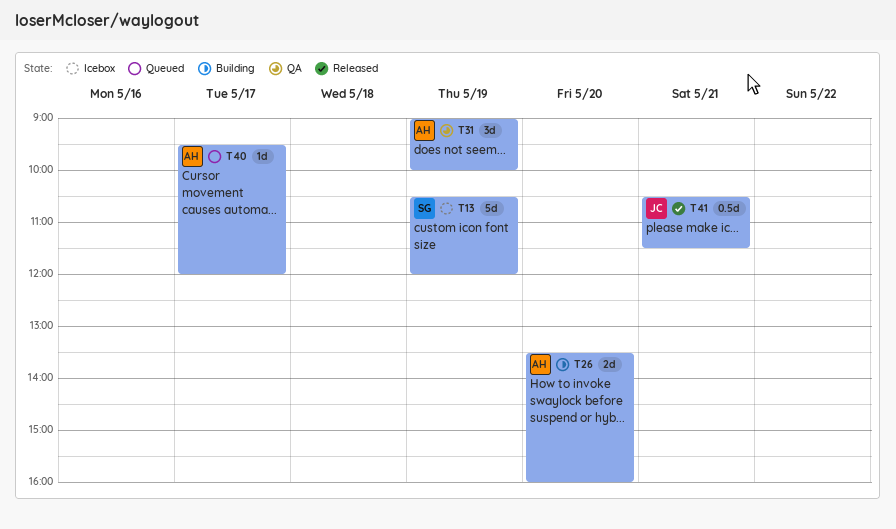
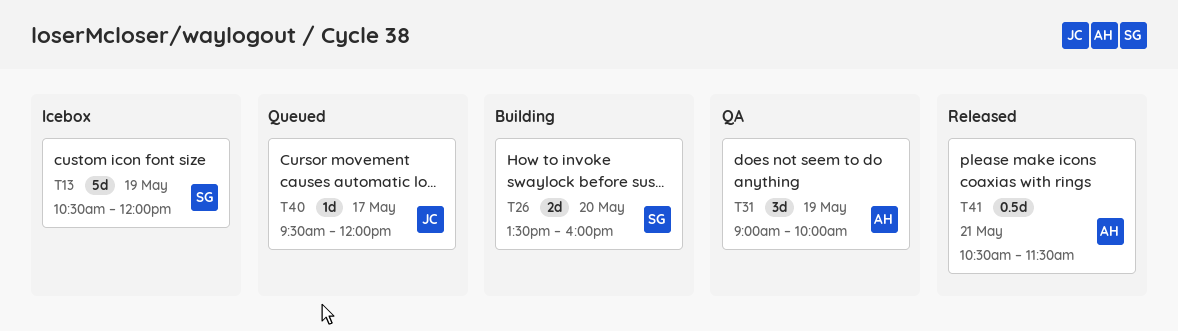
T26, owner: AH -> SG
T40, owner: AH -> JC
T41, owner: JC -> AH

